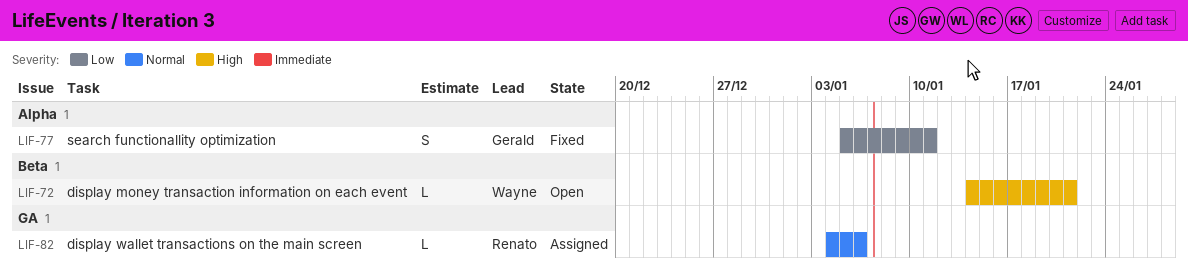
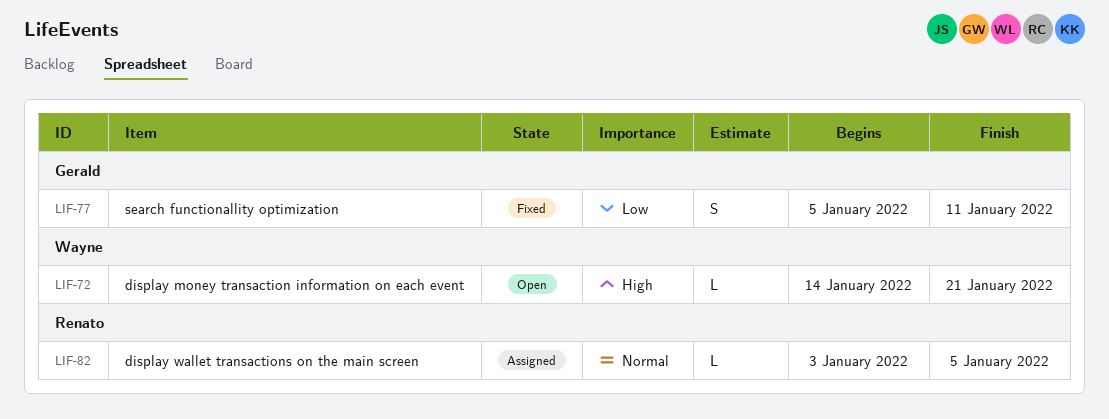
LIF-82, start: Jan 4 -> Jan 3
LIF-82, due: Jan 6 -> Jan 5

